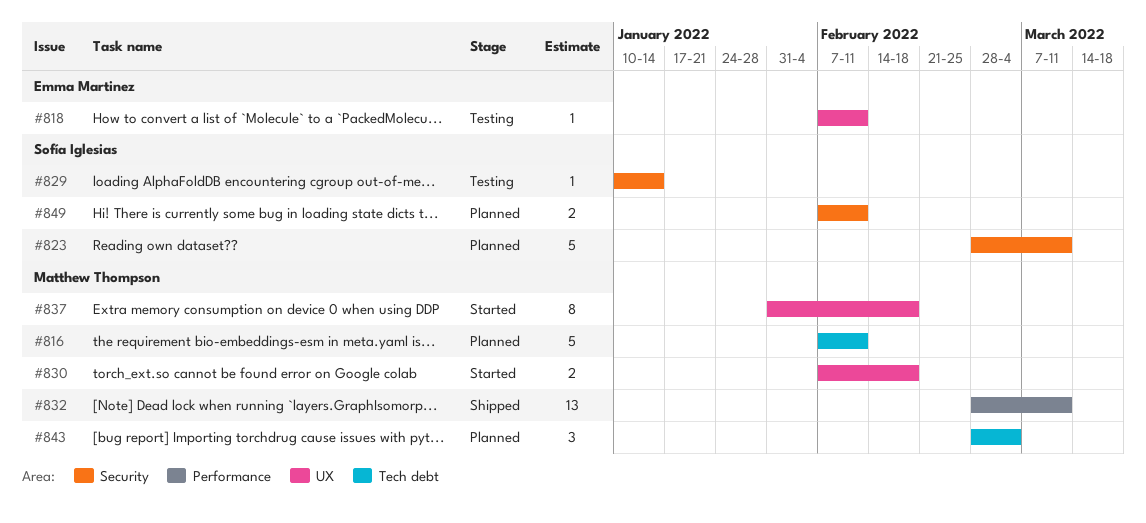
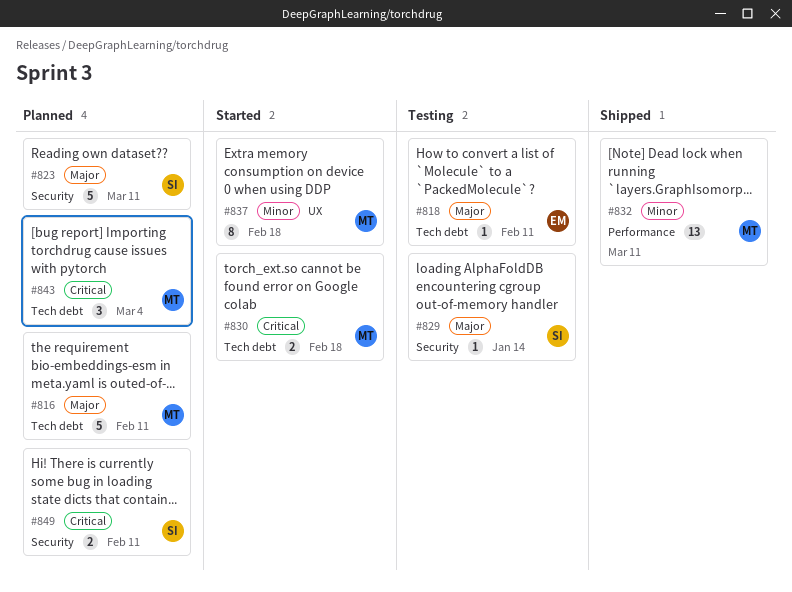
#818, label: UX -> Tech debt
#830, label: UX -> Tech debt

